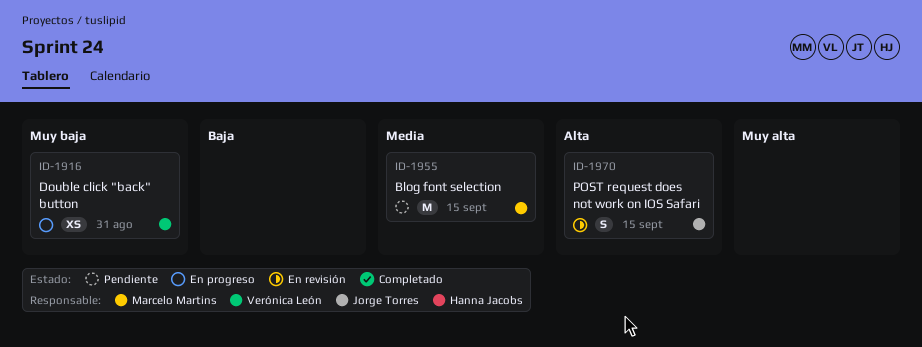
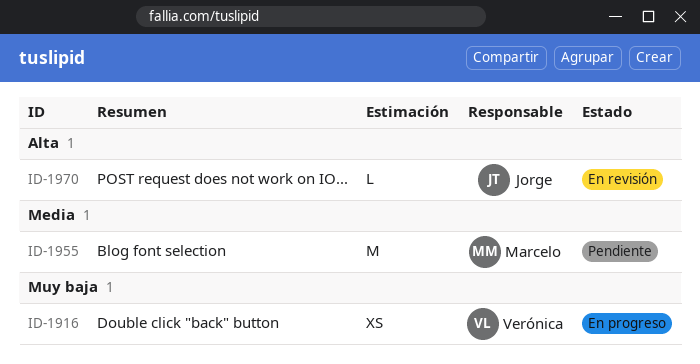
ID-1970, estimate: S -> L

